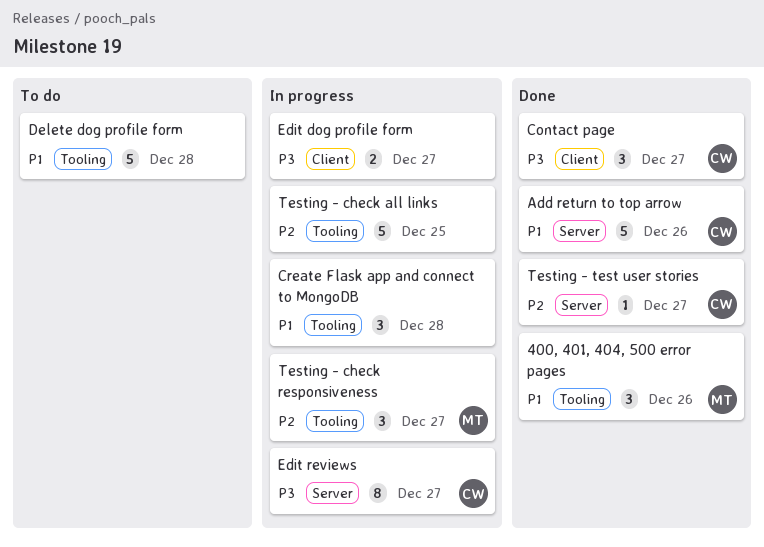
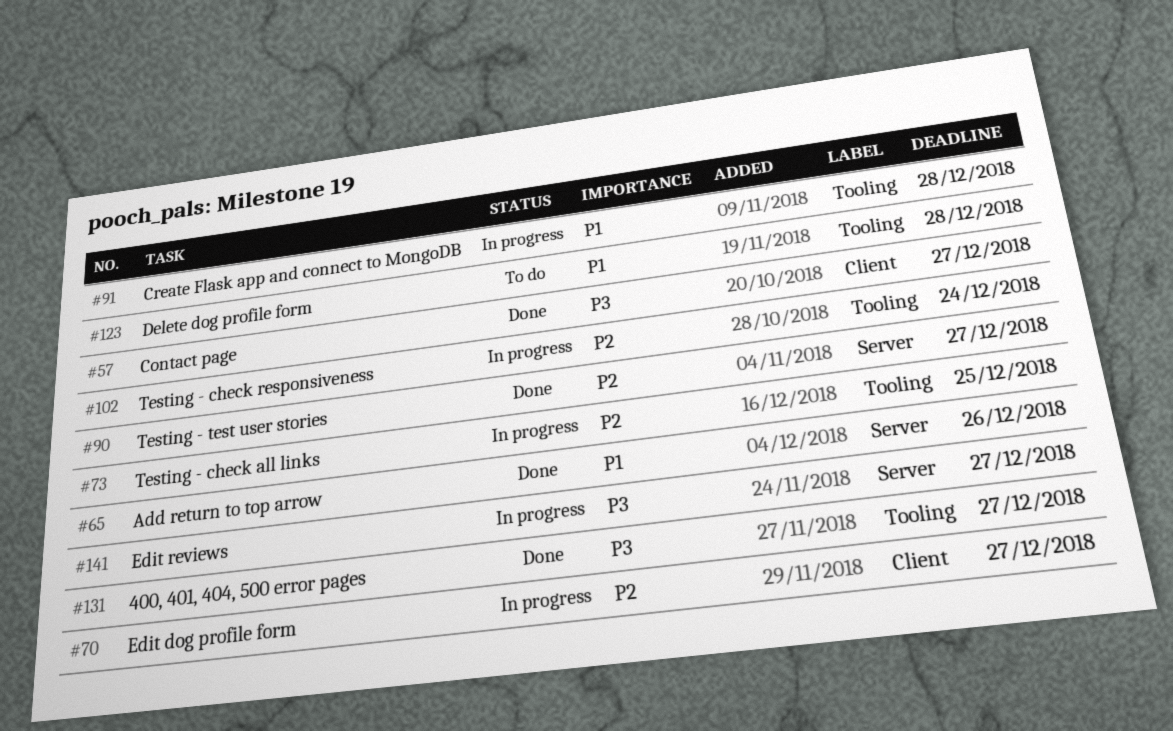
400, 401, 404, 500 error pages, priority: P1 -> P3
400, 401, 404, 500 error pages, due: Dec 26 -> Dec 27
Edit dog profile form, priority: P3 -> P2
Testing - check responsiveness, due: Dec 27 -> Dec 24

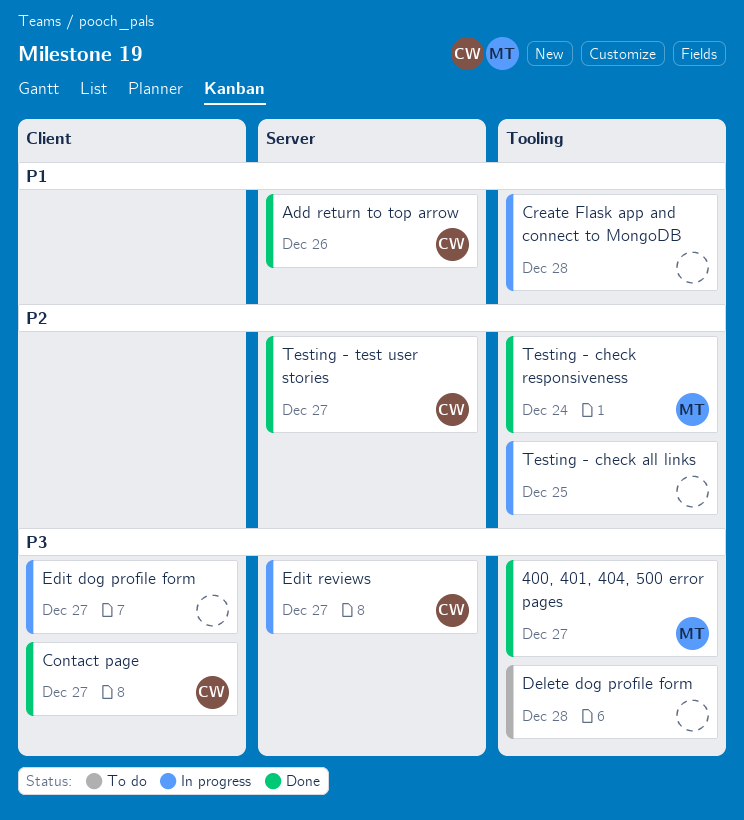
Delete dog profile form, priority: P1 -> P3
Edit dog profile form, priority: P2 -> P3
Testing - check responsiveness, status: In progress -> Done

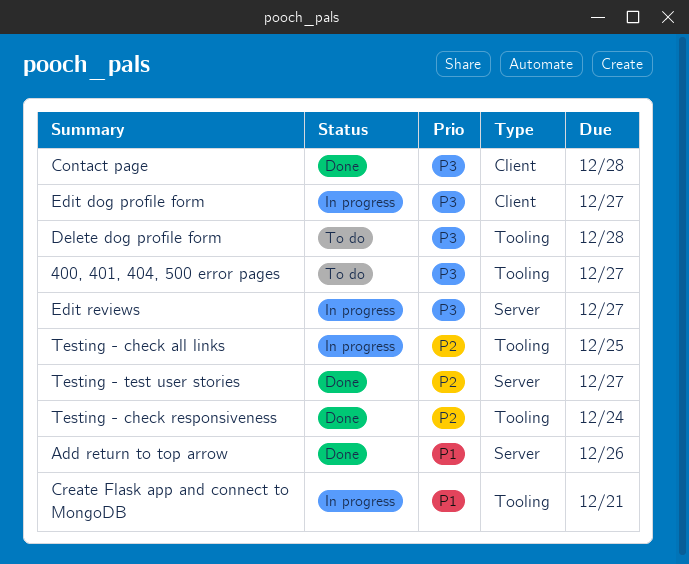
400, 401, 404, 500 error pages, status: Done -> To do
Contact page, due: Dec 27 -> Dec 28
Create Flask app and connect to MongoDB, due: Dec 28 -> Dec 21

